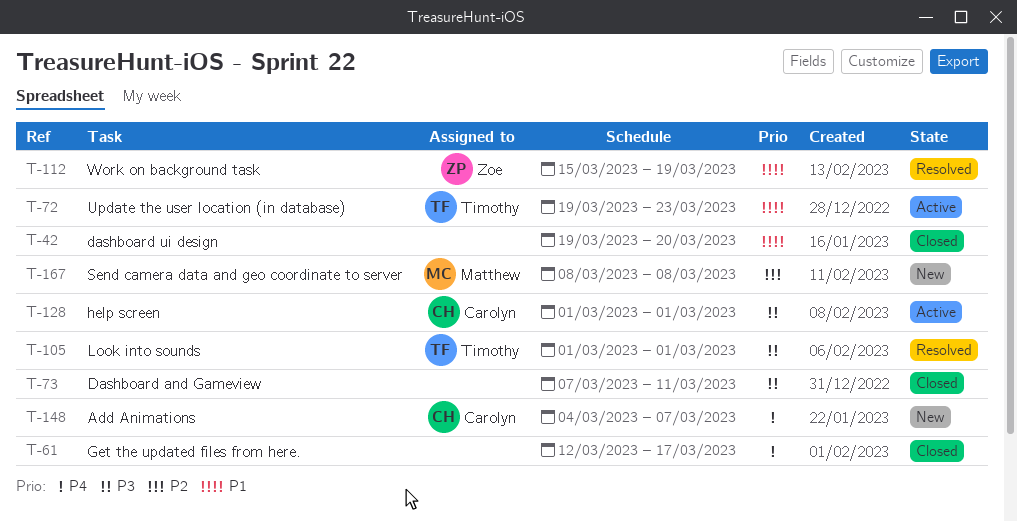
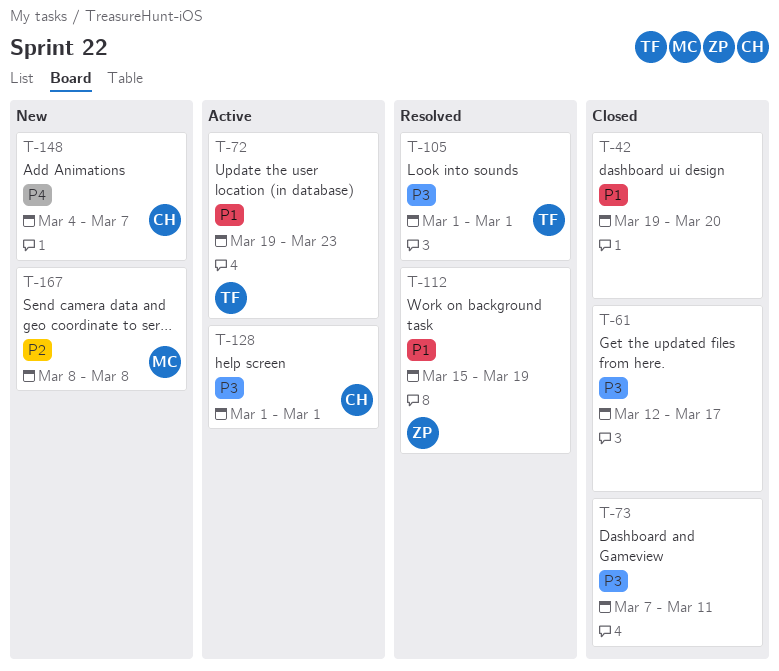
T-61, priority: P4 -> P3

